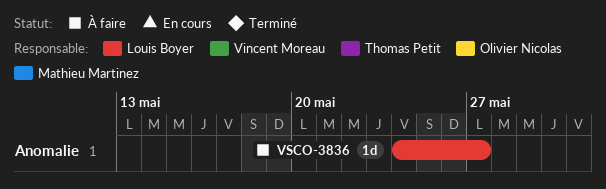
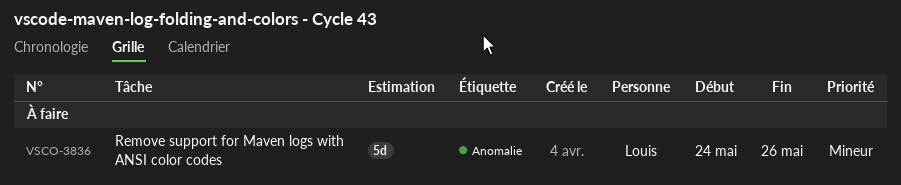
VSCO-3836, estimate: 1d -> 5d
VSCO-3836, due: May 27 -> May 26

